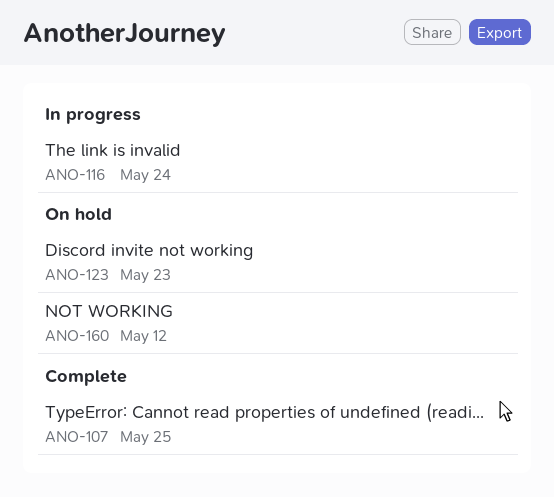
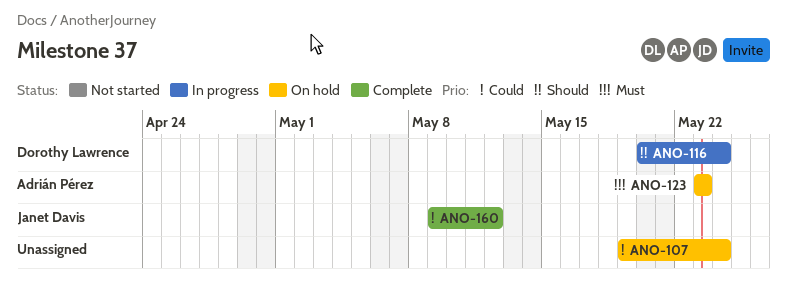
ANO-107, status: Complete -> On hold
ANO-107, due: May 25 -> May 24
ANO-160, status: On hold -> Complete

